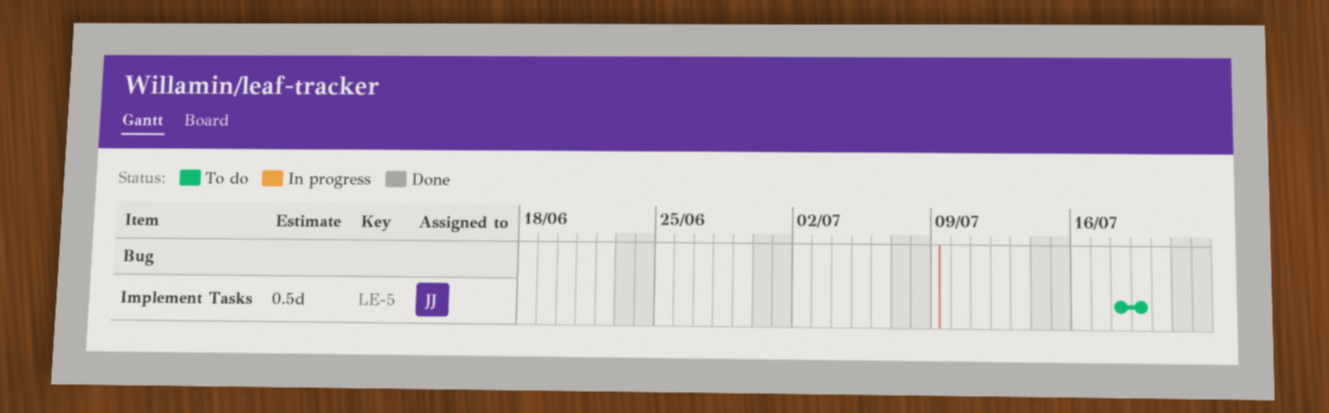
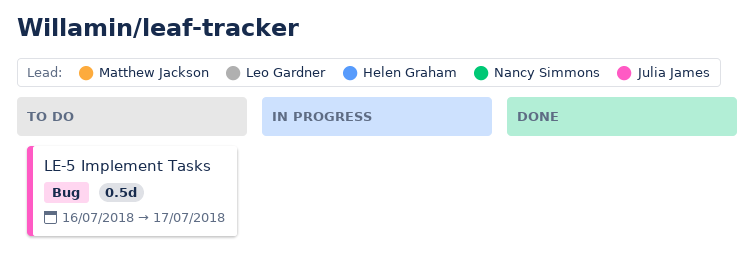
LE-5, start: Jul 18 -> Jul 16
LE-5, due: Jul 19 -> Jul 17

